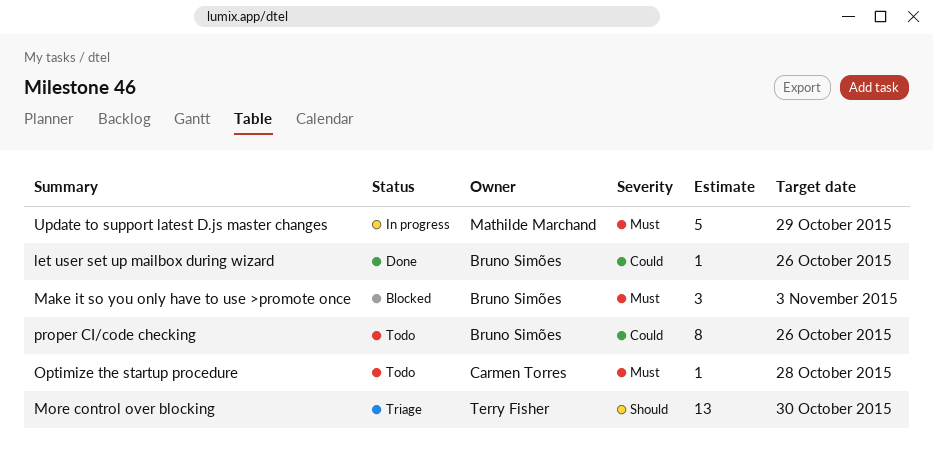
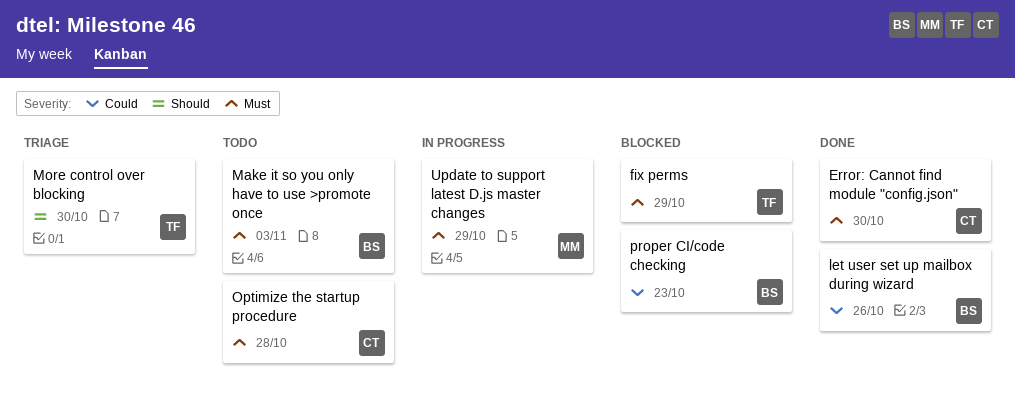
Error: Cannot find module "config.json": none -> present
fix perms: none -> present
Make it so you only have to use >promote once, status: Blocked -> Todo
proper CI/code checking, status: Todo -> Blocked
proper CI/code checking, due: Oct 26 -> Oct 23

